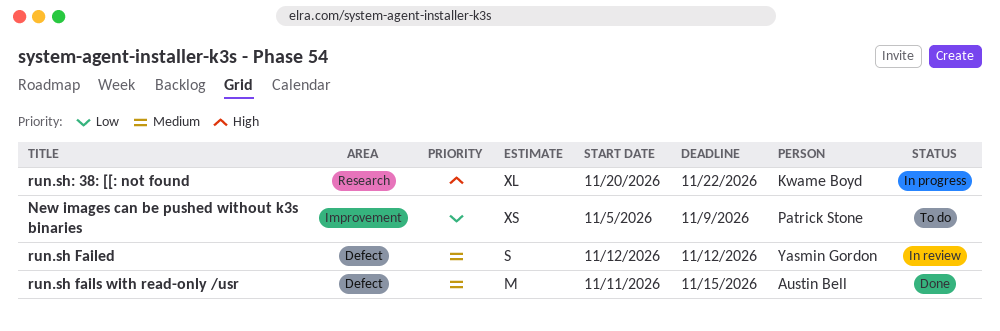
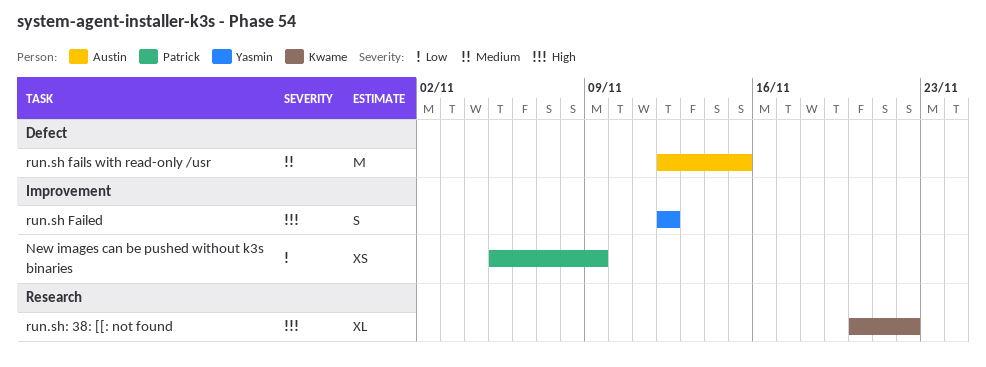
run.sh Failed, priority: Medium -> High
run.sh Failed, label: Defect -> Improvement
run.sh fails with read-only /usr, start: Nov 11 -> Nov 12

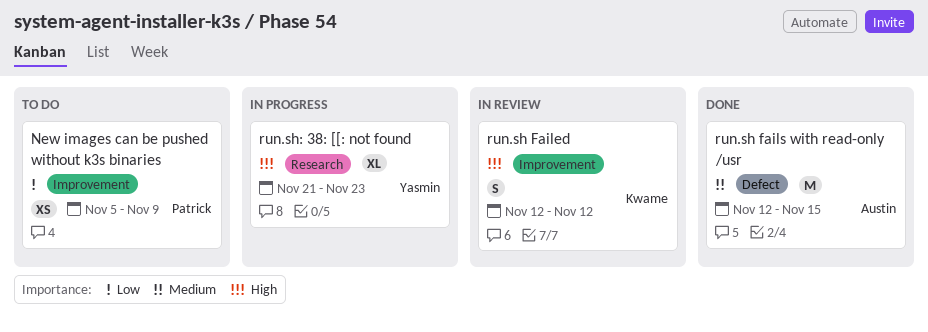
run.sh Failed, owner: Yasmin -> Kwame
run.sh: 38: [[: not found, owner: Kwame -> Yasmin
run.sh: 38: [[: not found, start: Nov 20 -> Nov 21
run.sh: 38: [[: not found, due: Nov 22 -> Nov 23

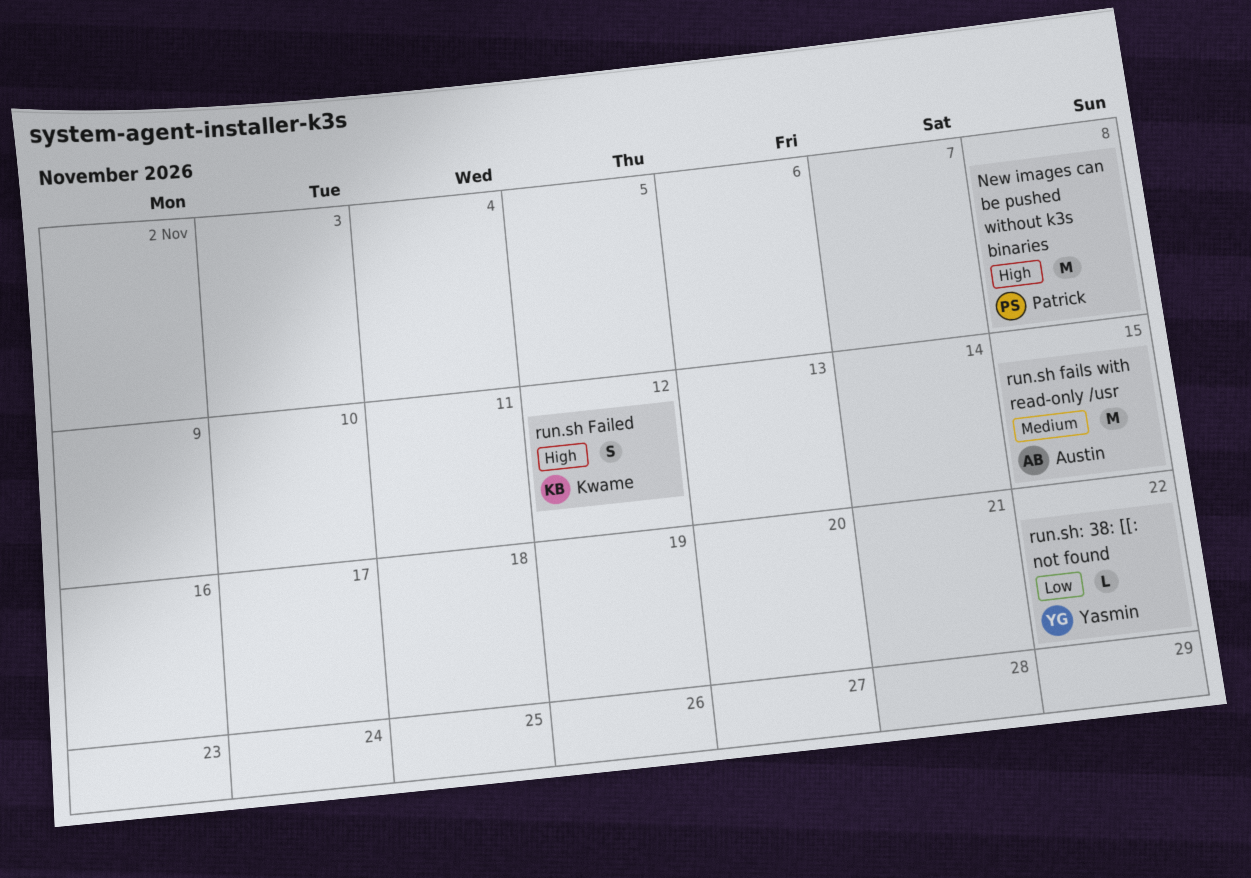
New images can be pushed without k3s binaries, priority: Low -> High
New images can be pushed without k3s binaries, estimate: XS -> M
New images can be pushed without k3s binaries, due: Nov 9 -> Nov 8
run.sh: 38: [[: not found, priority: High -> Low
run.sh: 38: [[: not found, estimate: XL -> L
run.sh: 38: [[: not found, due: Nov 23 -> Nov 22

